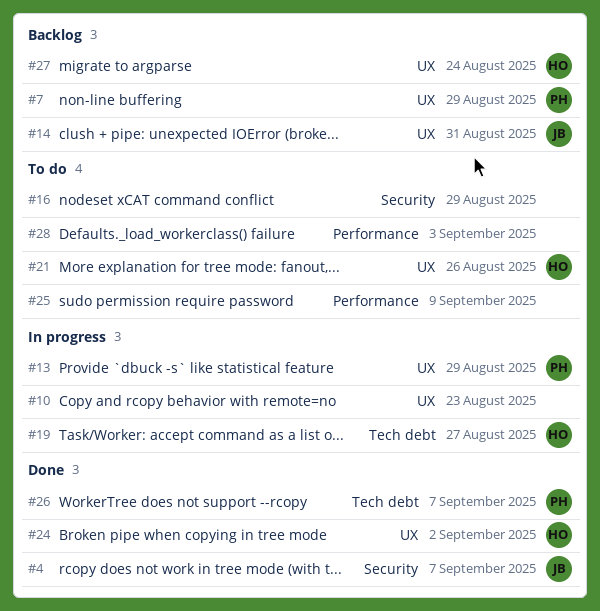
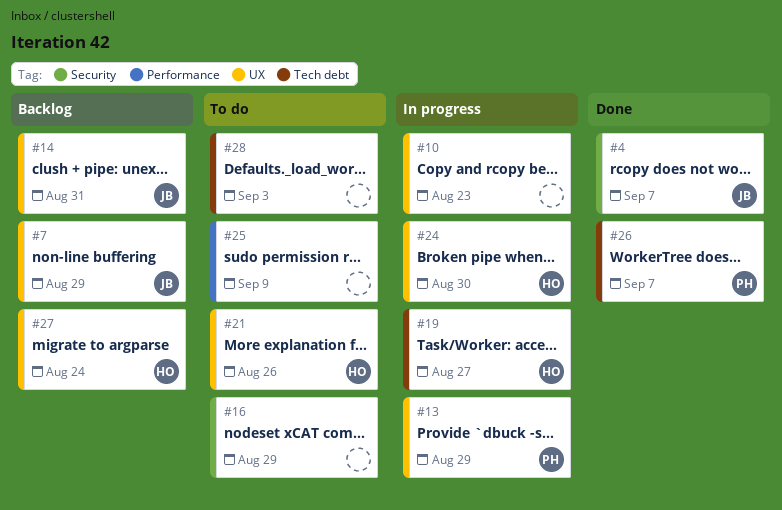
#7, owner: PH -> JB
#24, status: Done -> In progress
#24, due: Sep 2 -> Aug 30
#28, label: Performance -> Tech debt

